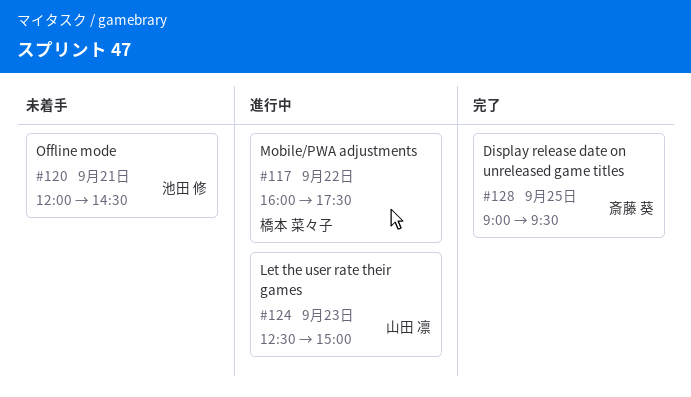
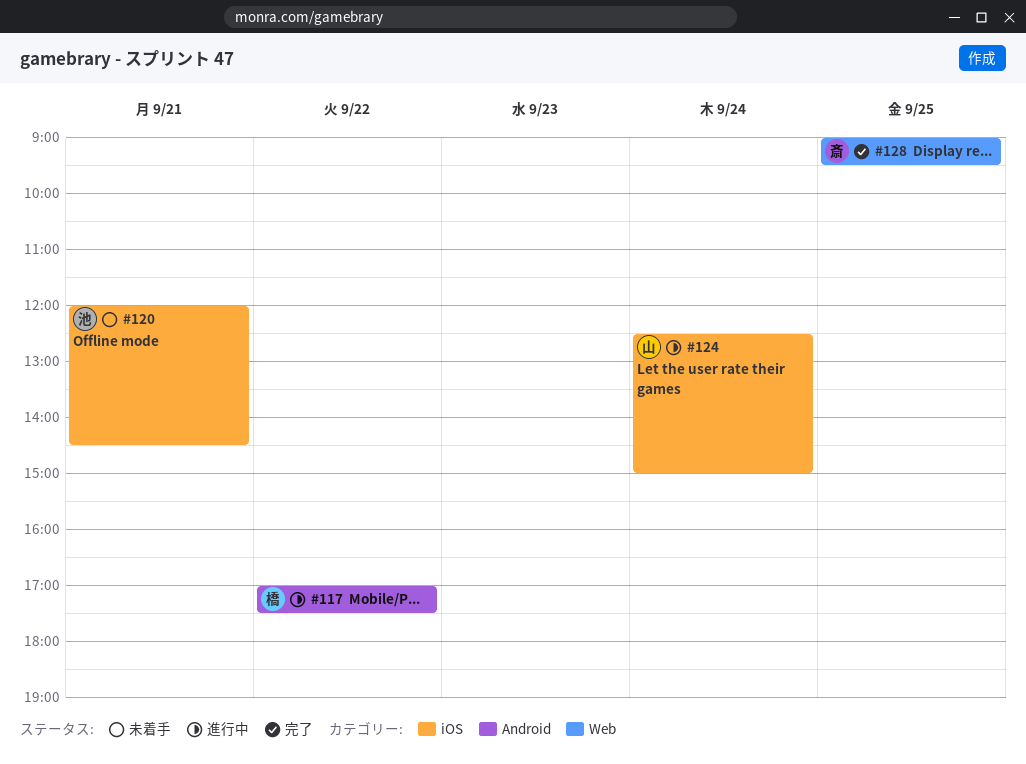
#117, begins: 16:00 -> 17:00
#124, day: Sep 23 -> Sep 24

